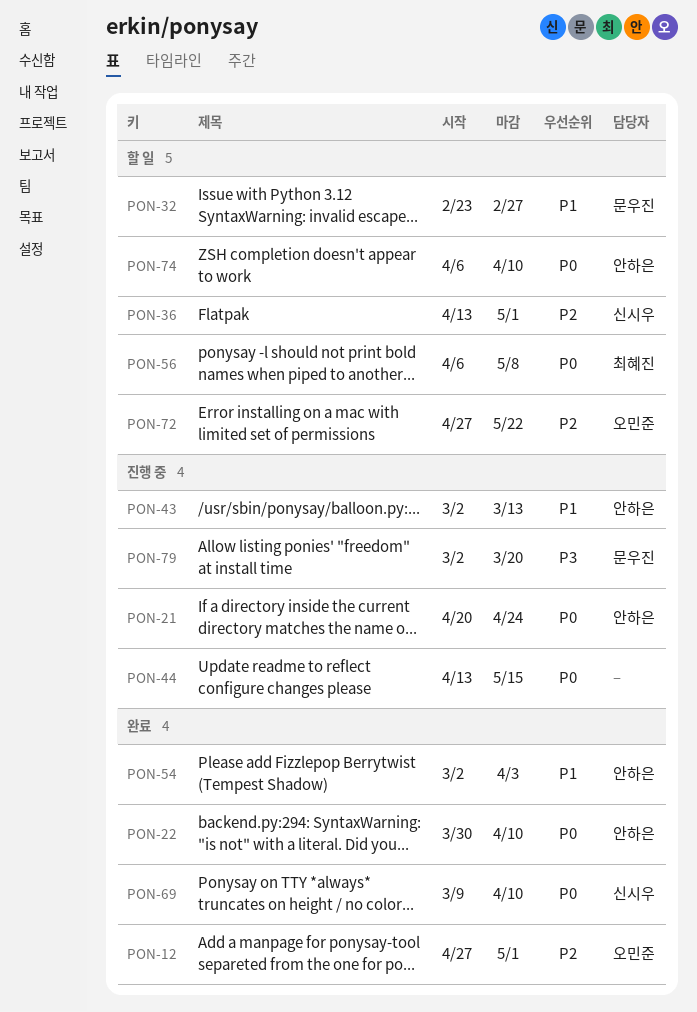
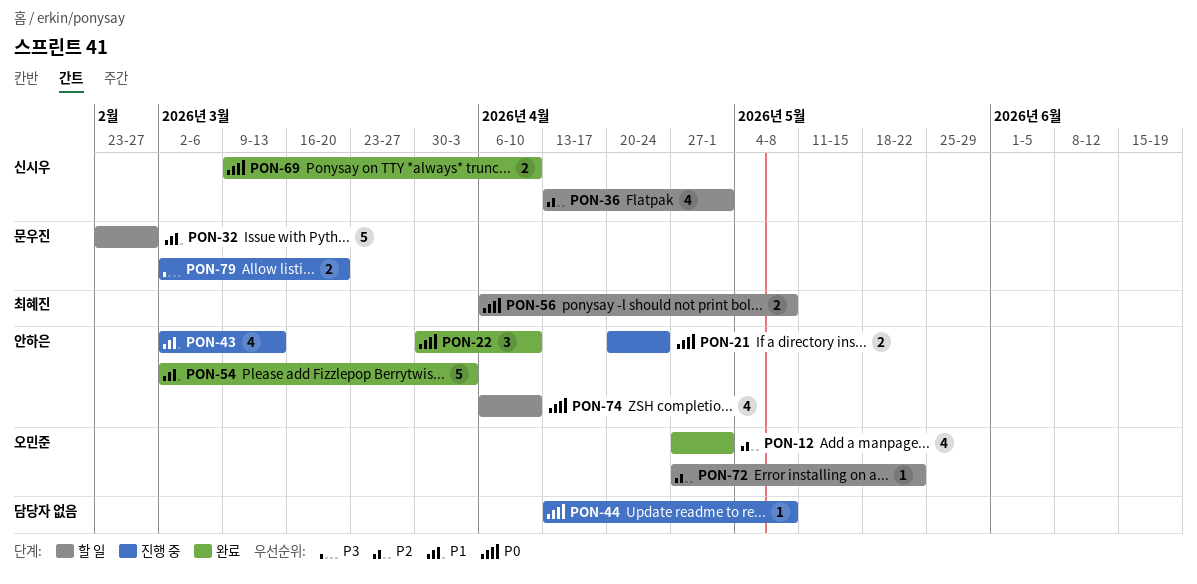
PON-44, due: May 15 -> May 8

